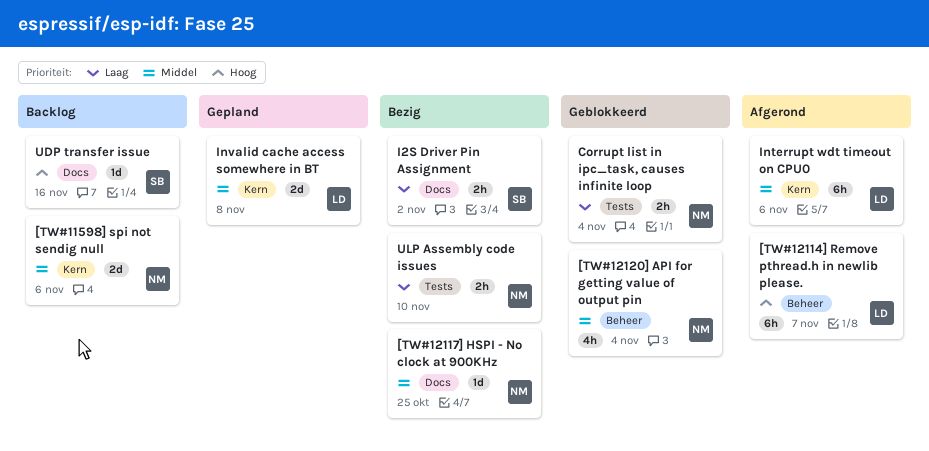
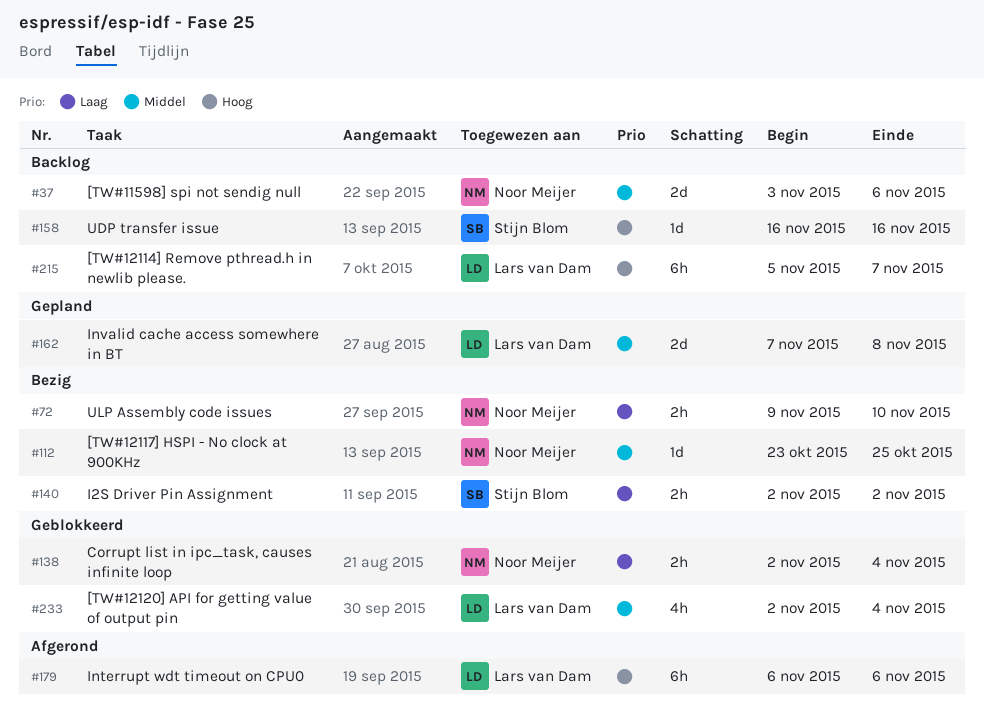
[TW#12114] Remove pthread.h in newlib please., status: Afgerond -> Backlog
[TW#12120] API for getting value of output pin, owner: Noor Meijer -> Lars van Dam
Interrupt wdt timeout on CPU0, priority: Middel -> Hoog

